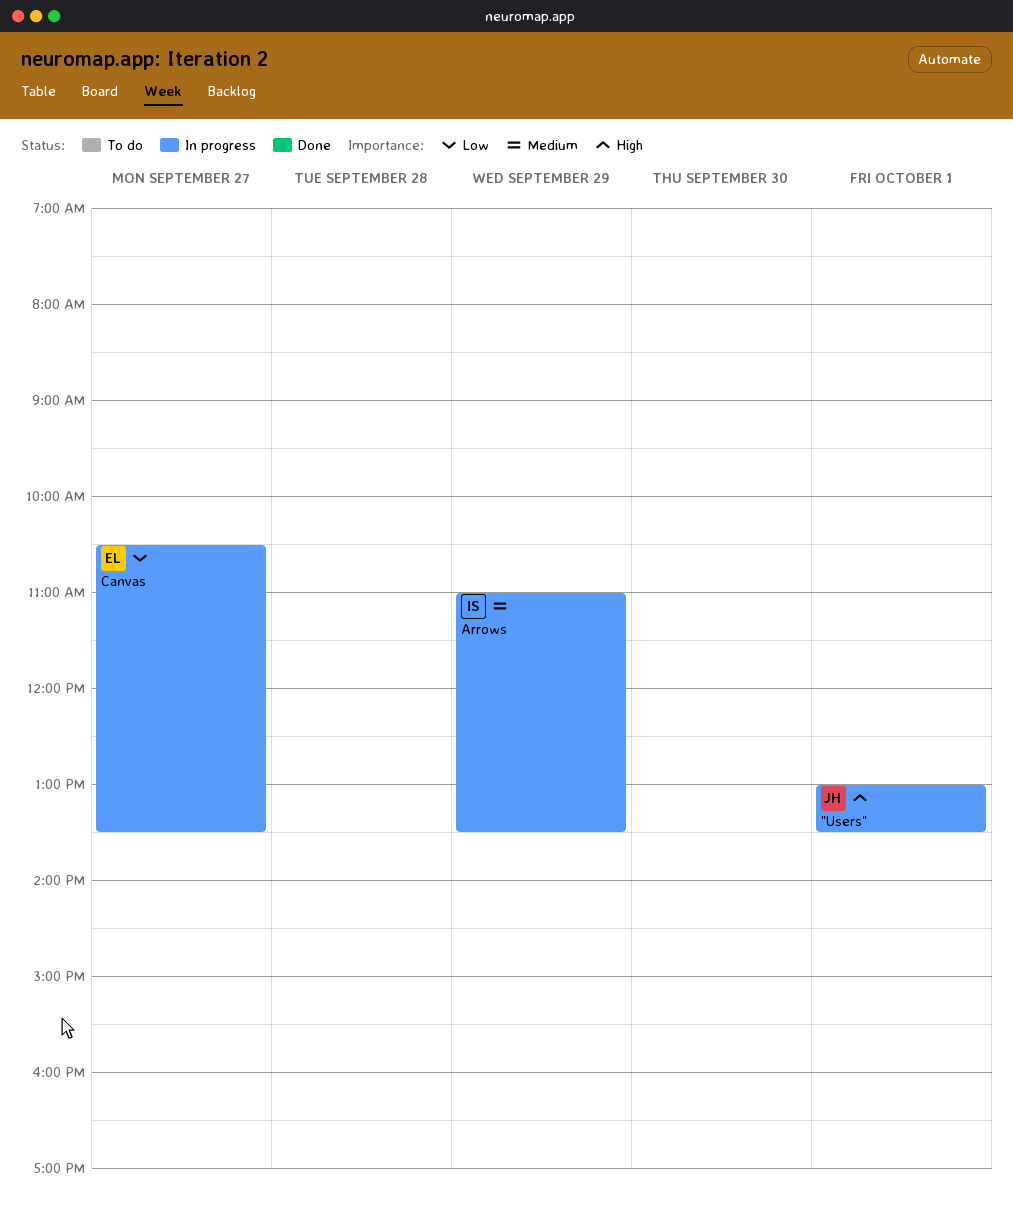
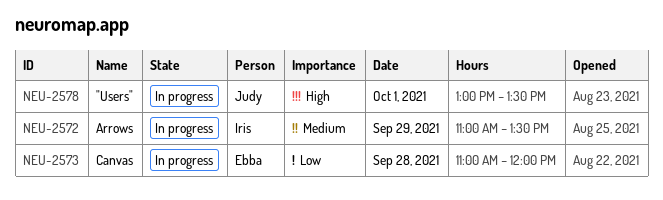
Canvas, day: Sep 27 -> Sep 28
Canvas, begins: 10:30 -> 11:00
Canvas, ends: 13:30 -> 12:00

